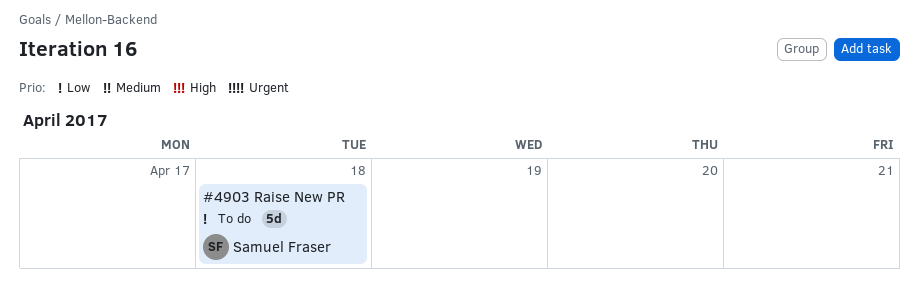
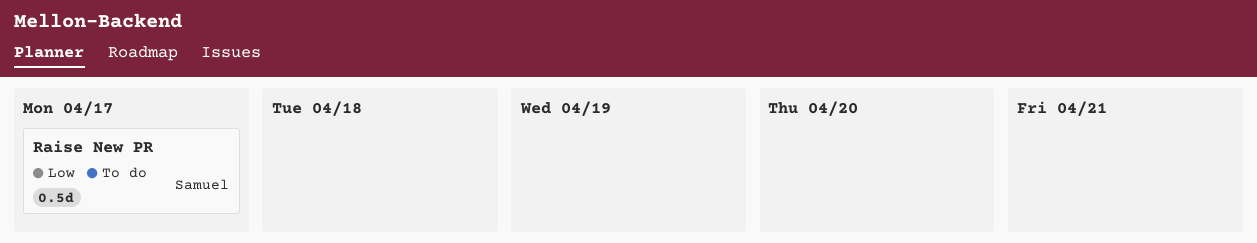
Raise New PR, estimate: 5d -> 0.5d
Raise New PR, due: Apr 18 -> Apr 17

